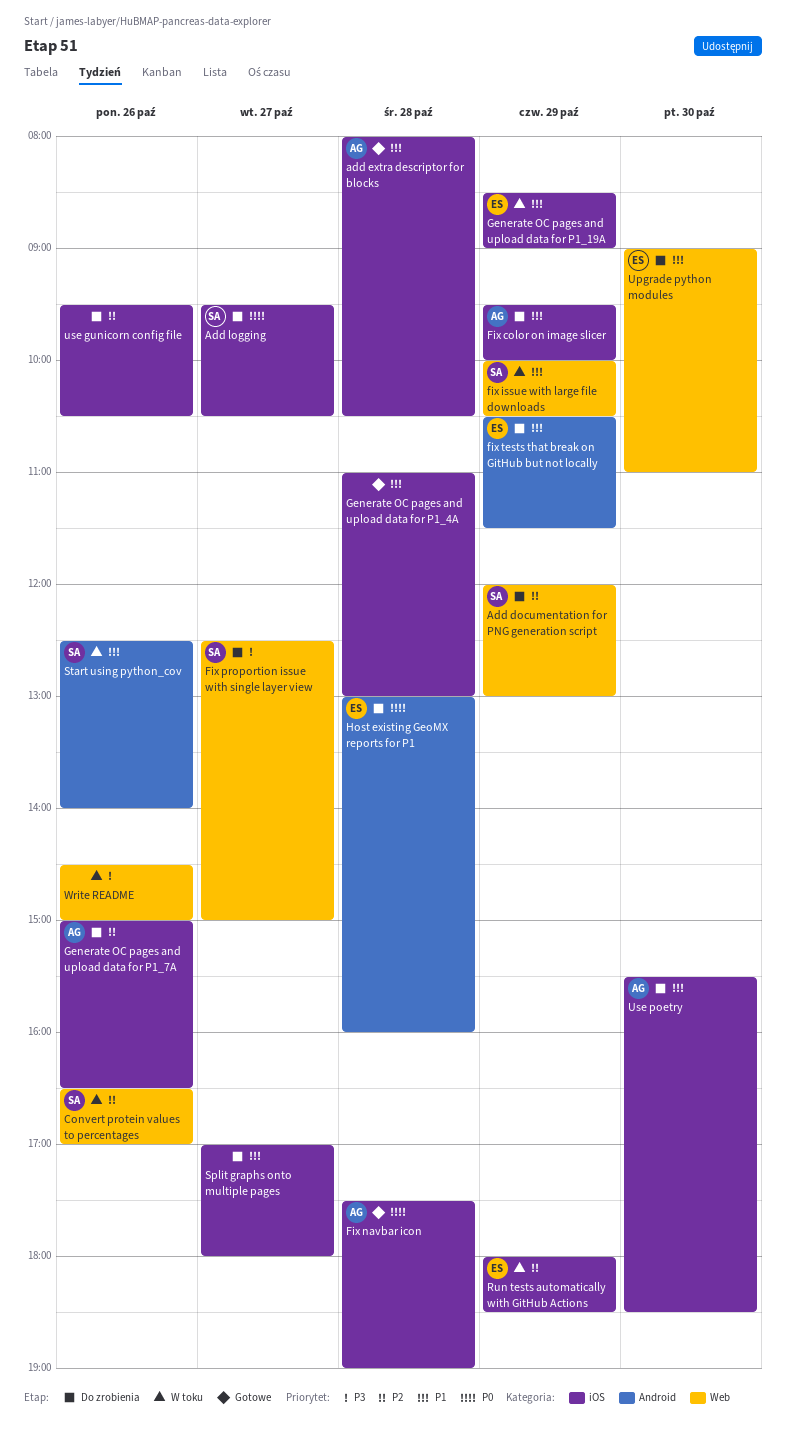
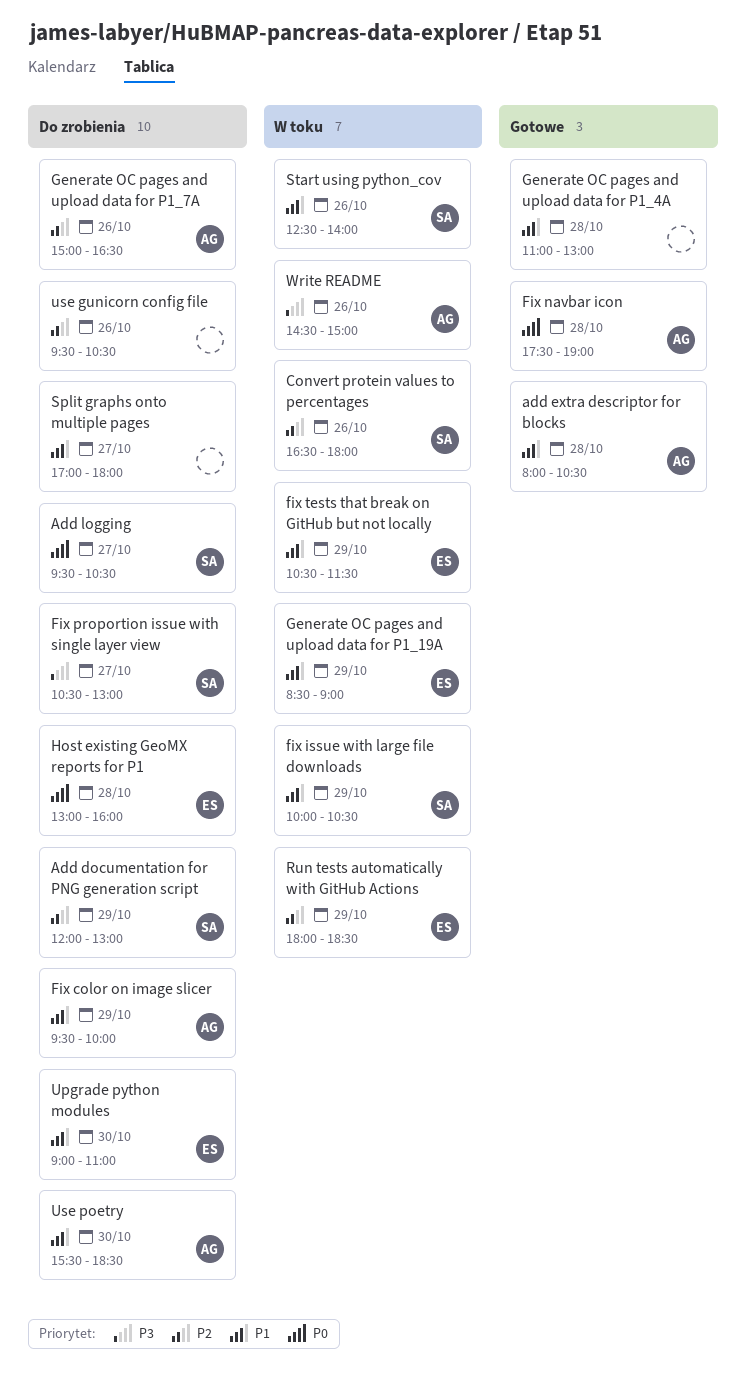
Convert protein values to percentages, ends: 17:00 -> 18:00
Fix proportion issue with single layer view, begins: 12:30 -> 10:30
Fix proportion issue with single layer view, ends: 15:00 -> 13:00
fix tests that break on GitHub but not locally, status: Do zrobienia -> W toku
Write README, owner: none -> AG

